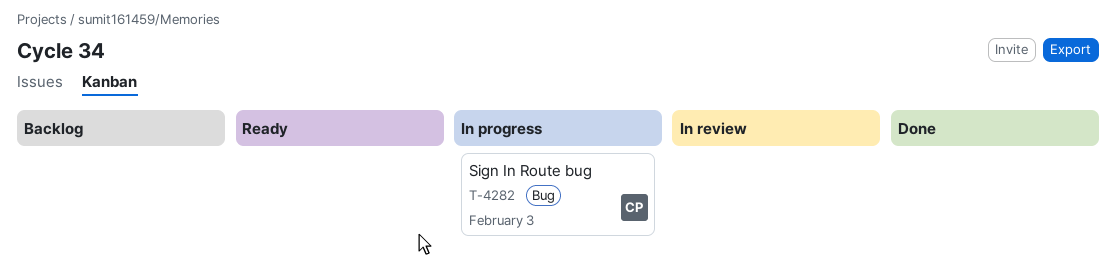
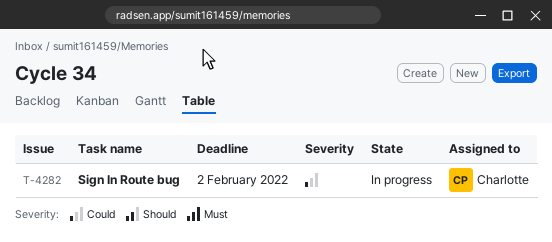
T-4282, due: Feb 3 -> Feb 2

